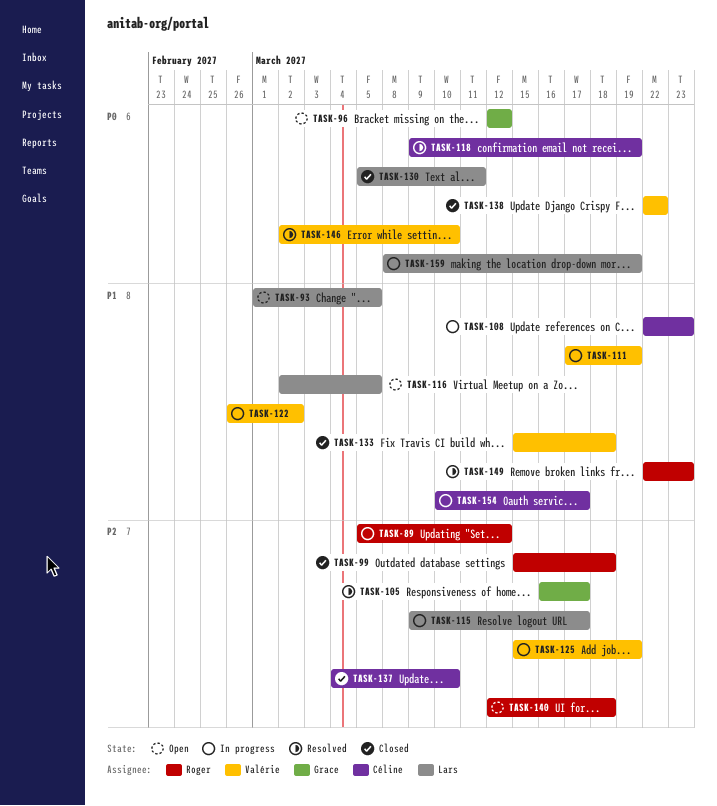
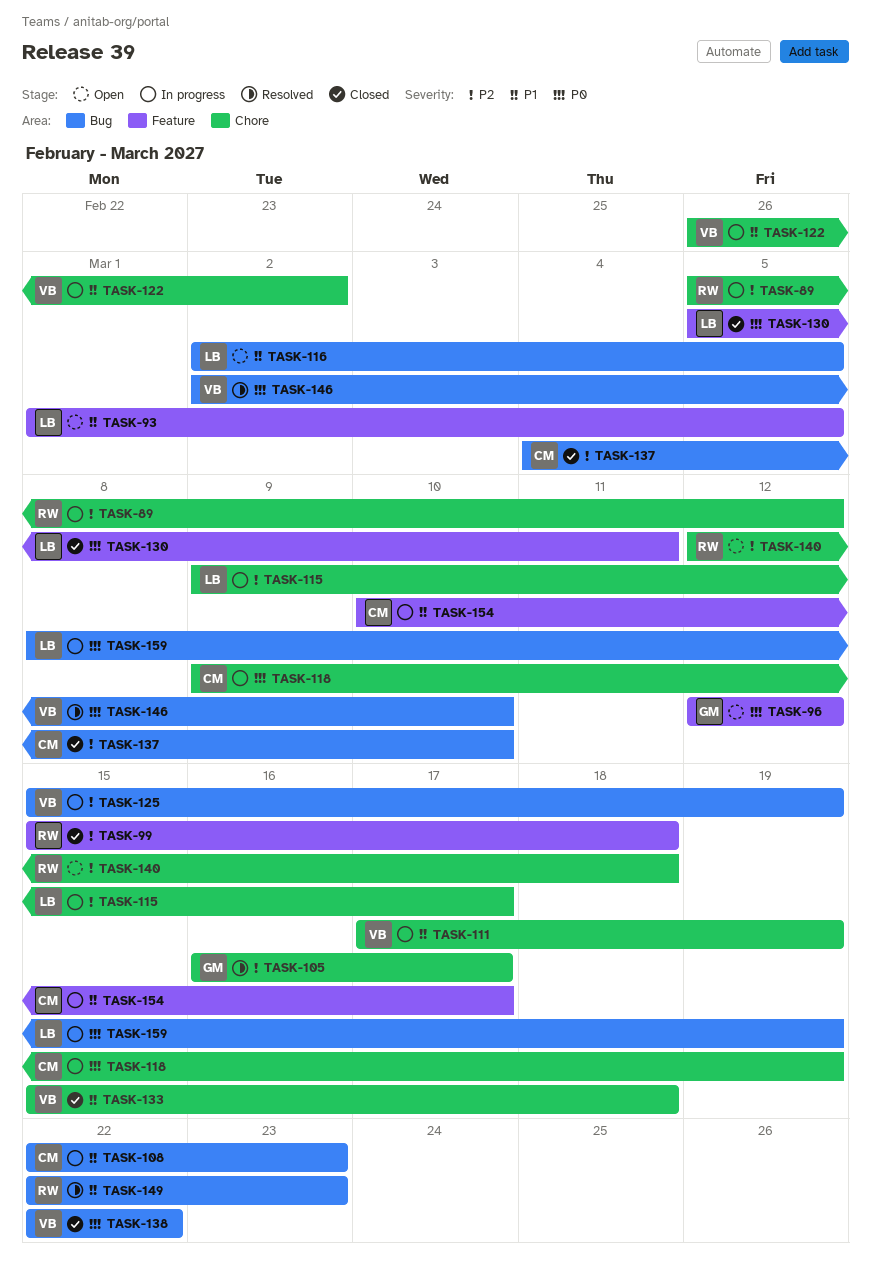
TASK-118, status: Resolved -> In progress

